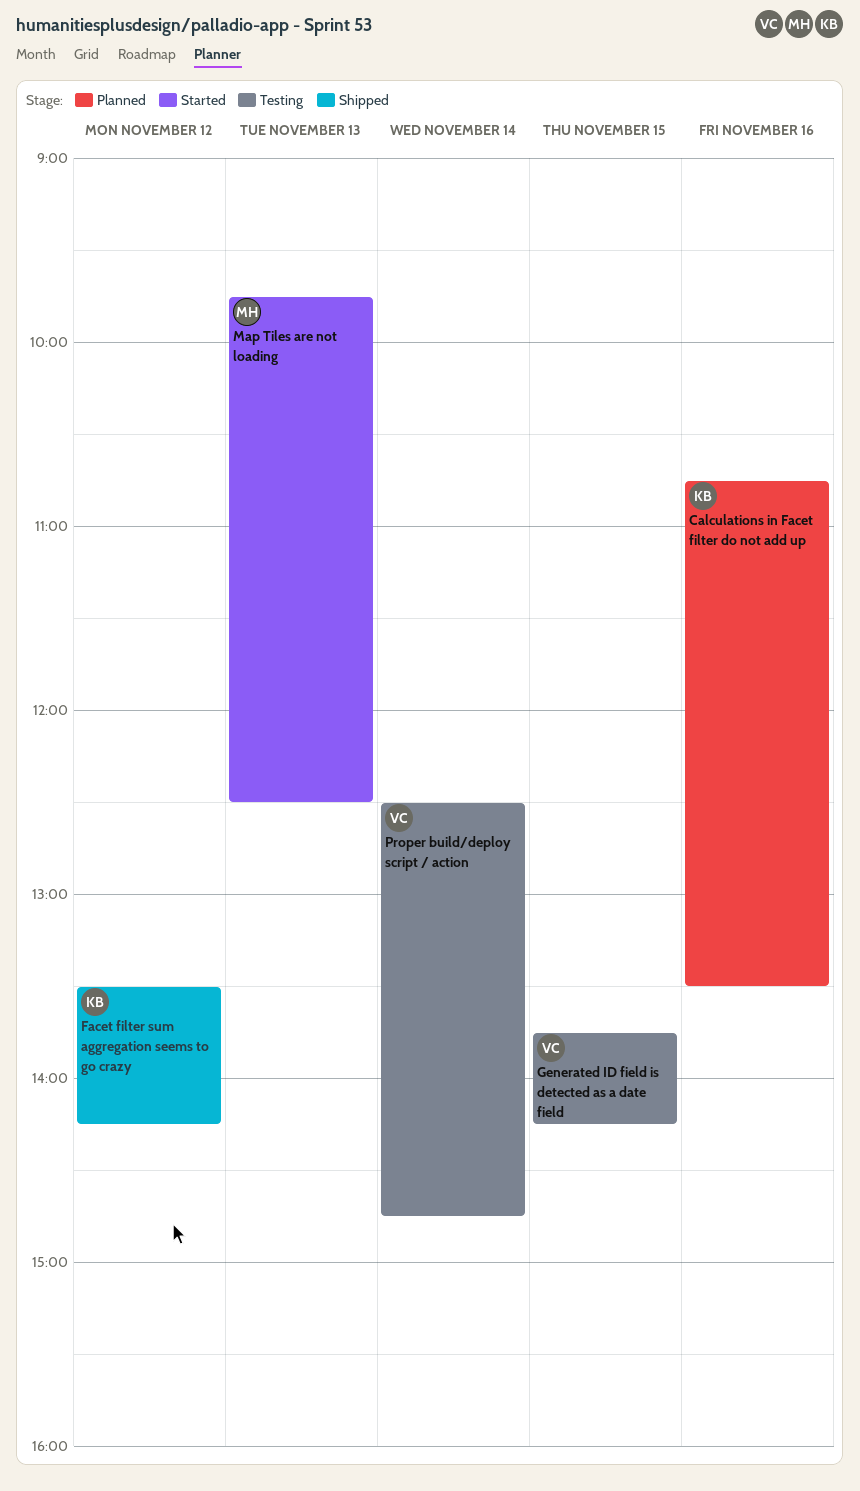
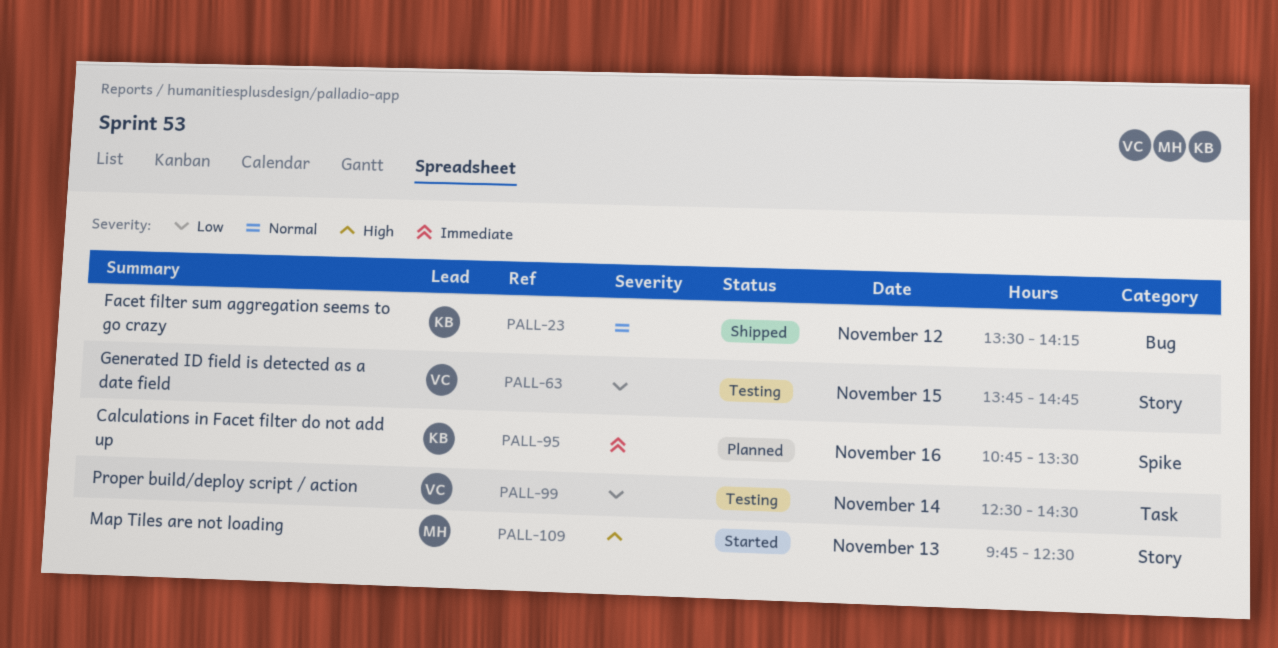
Generated ID field is detected as a date field, ends: 14:15 -> 14:45
Proper build/deploy script / action, ends: 14:45 -> 14:30

